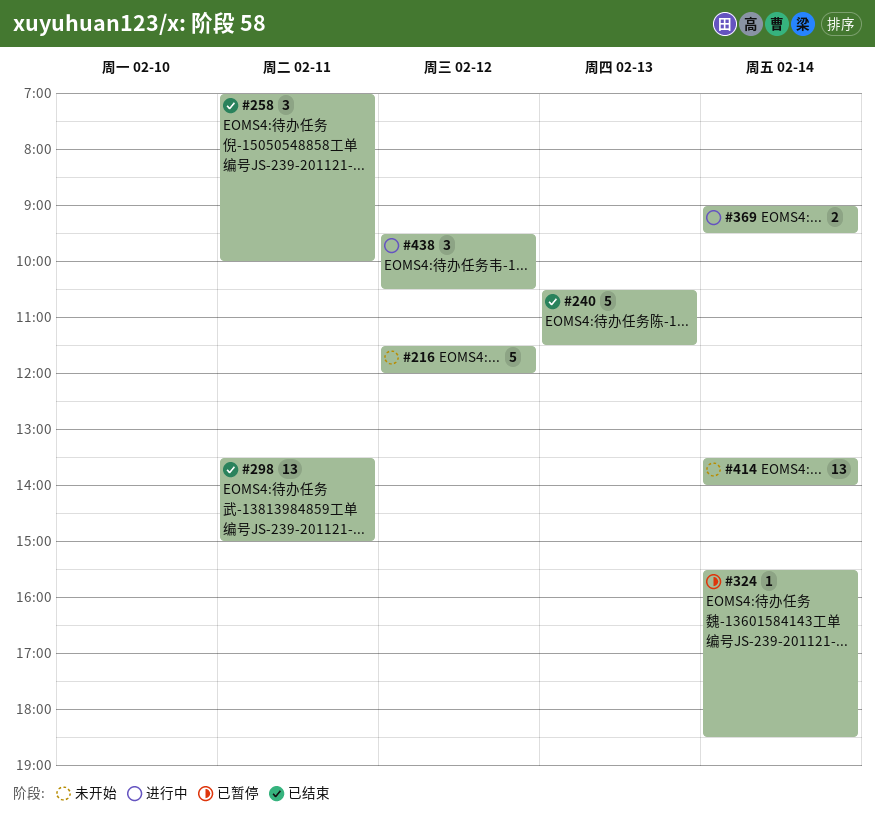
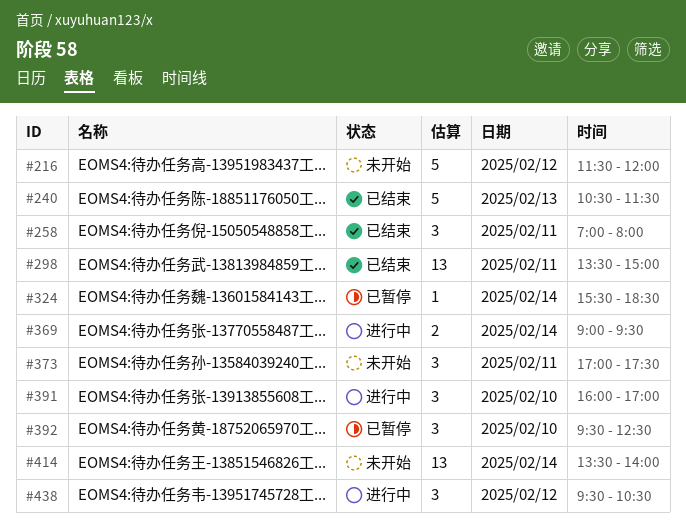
#258, ends: 10:00 -> 08:00
#373: none -> present
#391: none -> present
#392: none -> present

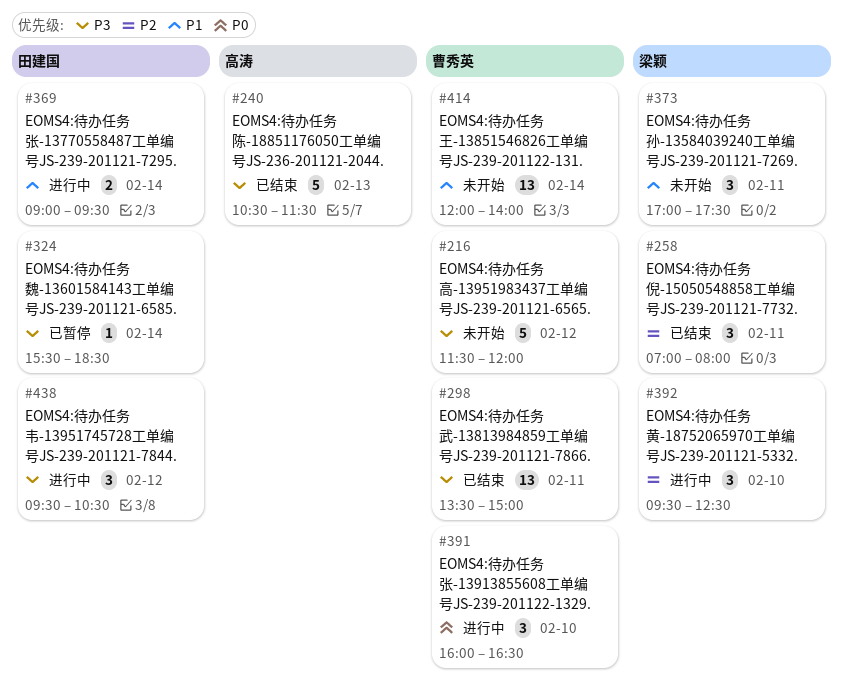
#391, ends: 17:00 -> 16:30
#392, status: 已暂停 -> 进行中
#414, begins: 13:30 -> 12:00

